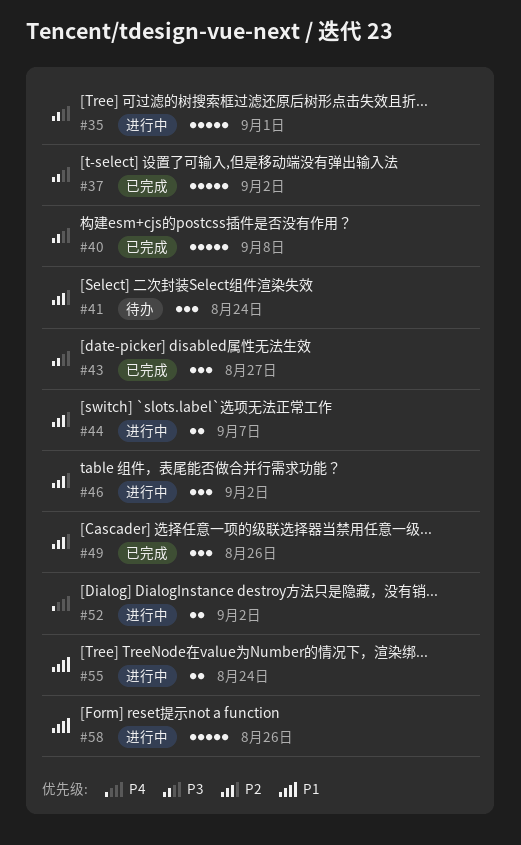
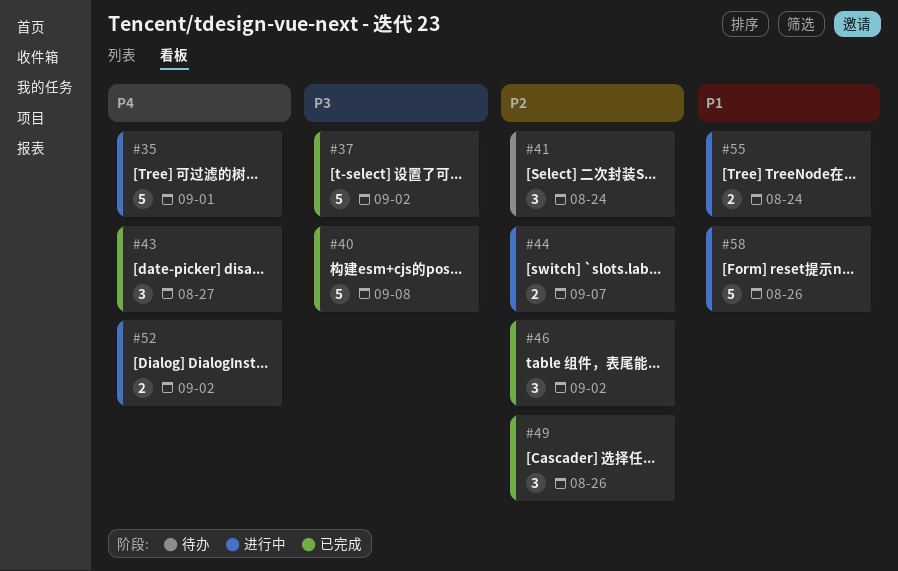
#35, priority: P3 -> P4
#43, priority: P3 -> P4
#46, status: 进行中 -> 已完成

